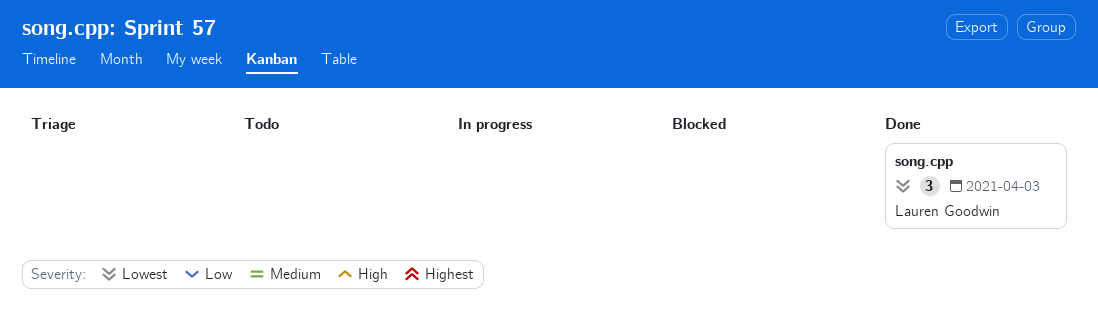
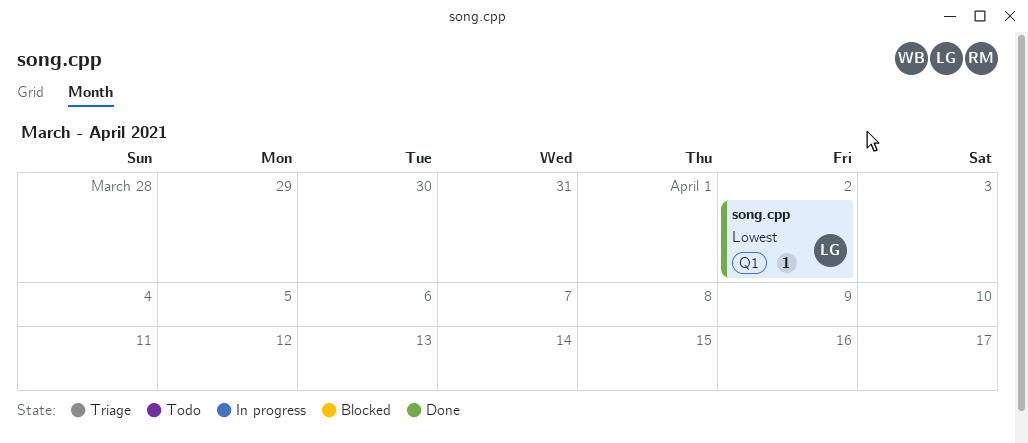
song.cpp, estimate: 3 -> 1
song.cpp, due: Apr 3 -> Apr 2

